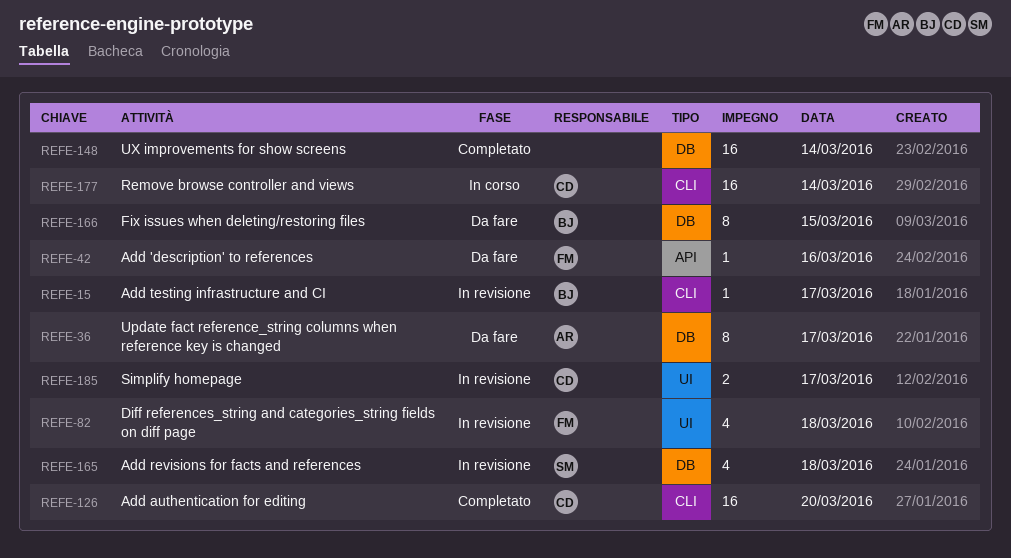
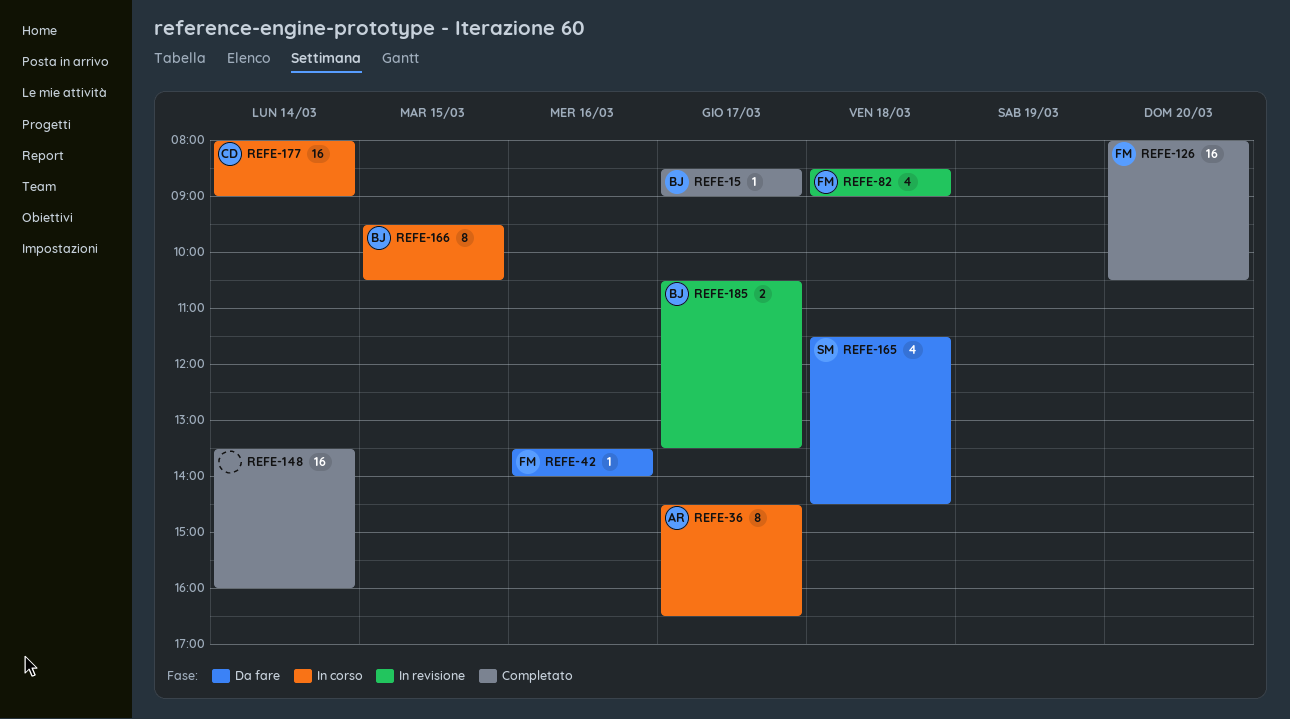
REFE-15, status: In revisione -> Completato
REFE-36, status: Da fare -> In corso
REFE-126, owner: CD -> FM
REFE-165, status: In revisione -> Da fare
REFE-166, status: Da fare -> In corso
REFE-185, owner: CD -> BJ

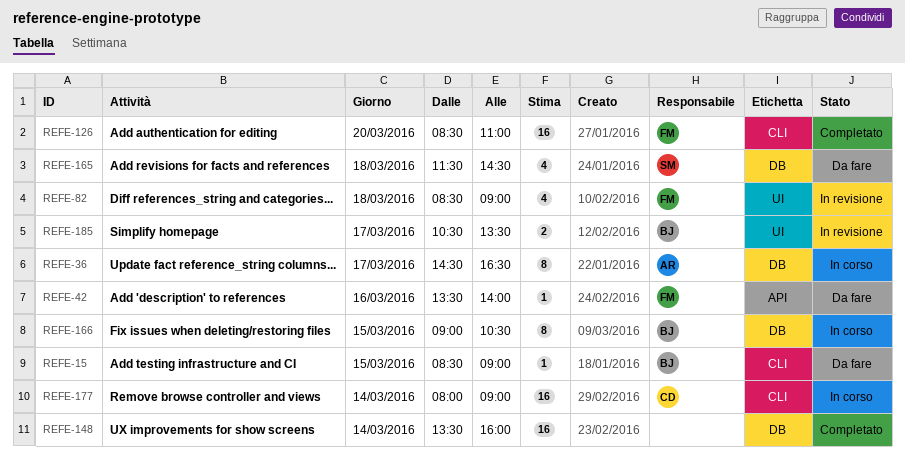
REFE-15, status: Completato -> Da fare
REFE-15, day: Mar 17 -> Mar 15
REFE-126, begins: 08:00 -> 08:30
REFE-126, ends: 10:30 -> 11:00
REFE-166, begins: 09:30 -> 09:00

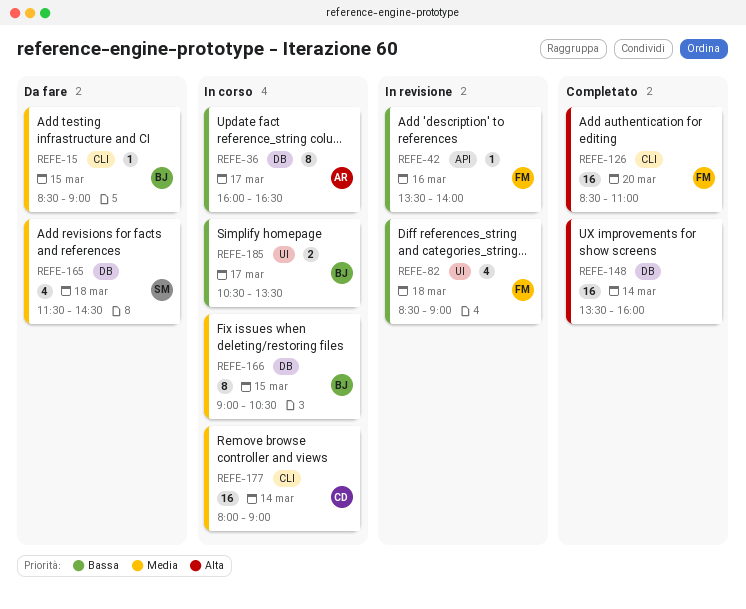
REFE-36, begins: 14:30 -> 16:00
REFE-42, status: Da fare -> In revisione
REFE-185, status: In revisione -> In corso

